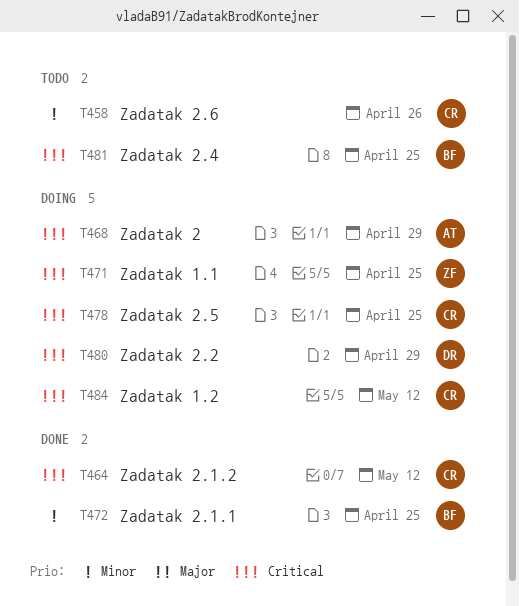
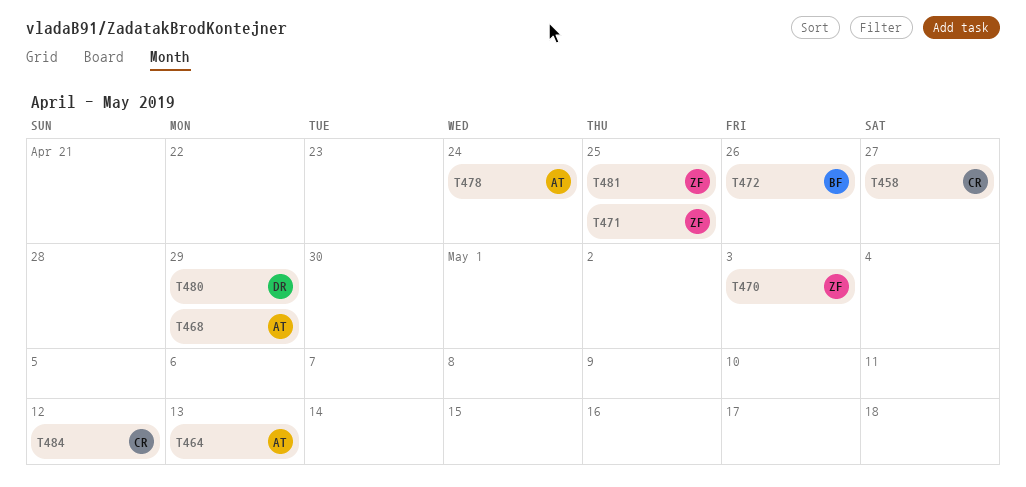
T458, due: Apr 26 -> Apr 27
T464, owner: CR -> AT
T464, due: May 12 -> May 13
T470: none -> present
T472, due: Apr 25 -> Apr 26
T478, owner: CR -> AT
T478, due: Apr 25 -> Apr 24
T481, owner: BF -> ZF

